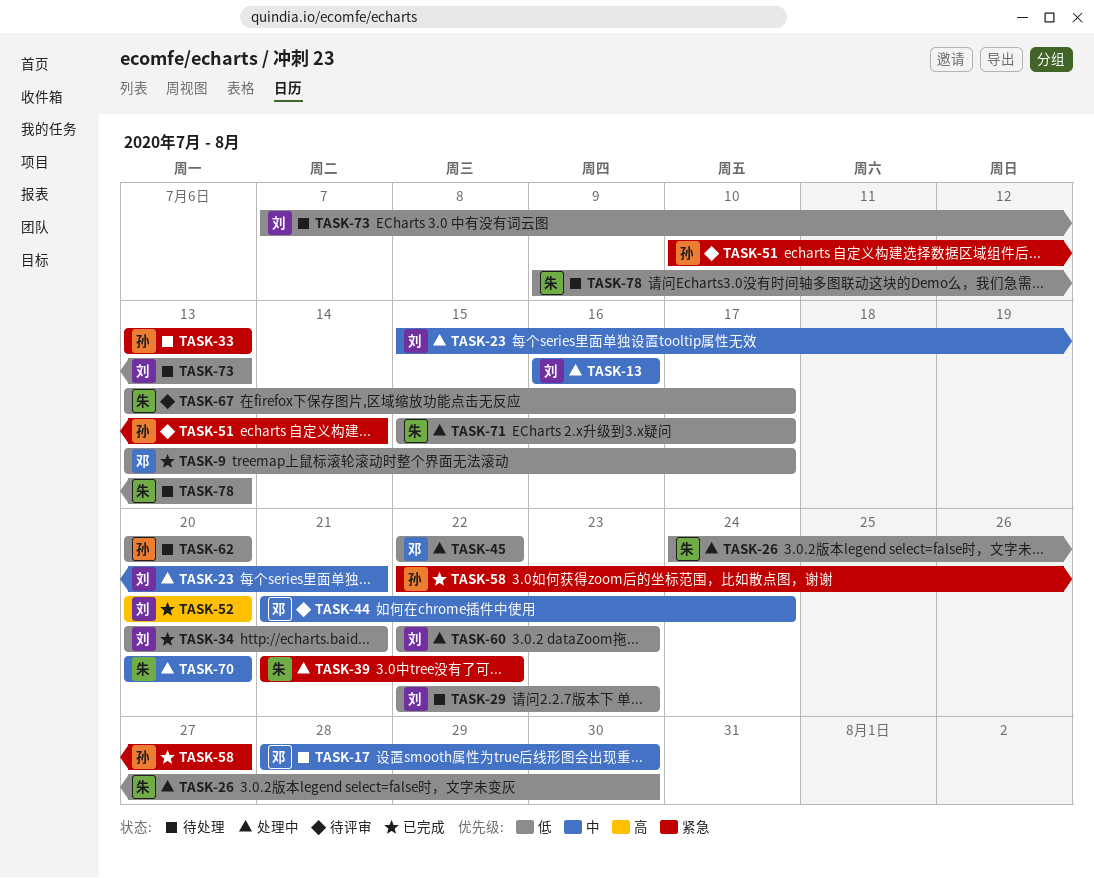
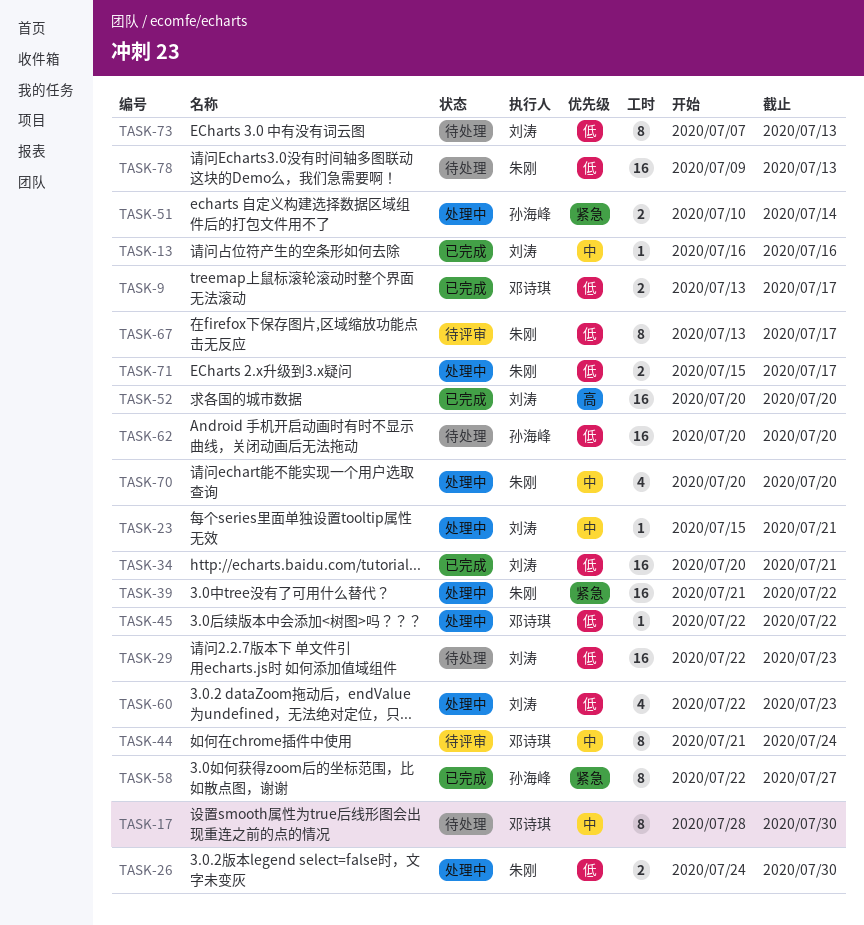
TASK-13, status: 处理中 -> 已完成
TASK-33: present -> none
TASK-51, status: 待评审 -> 处理中

